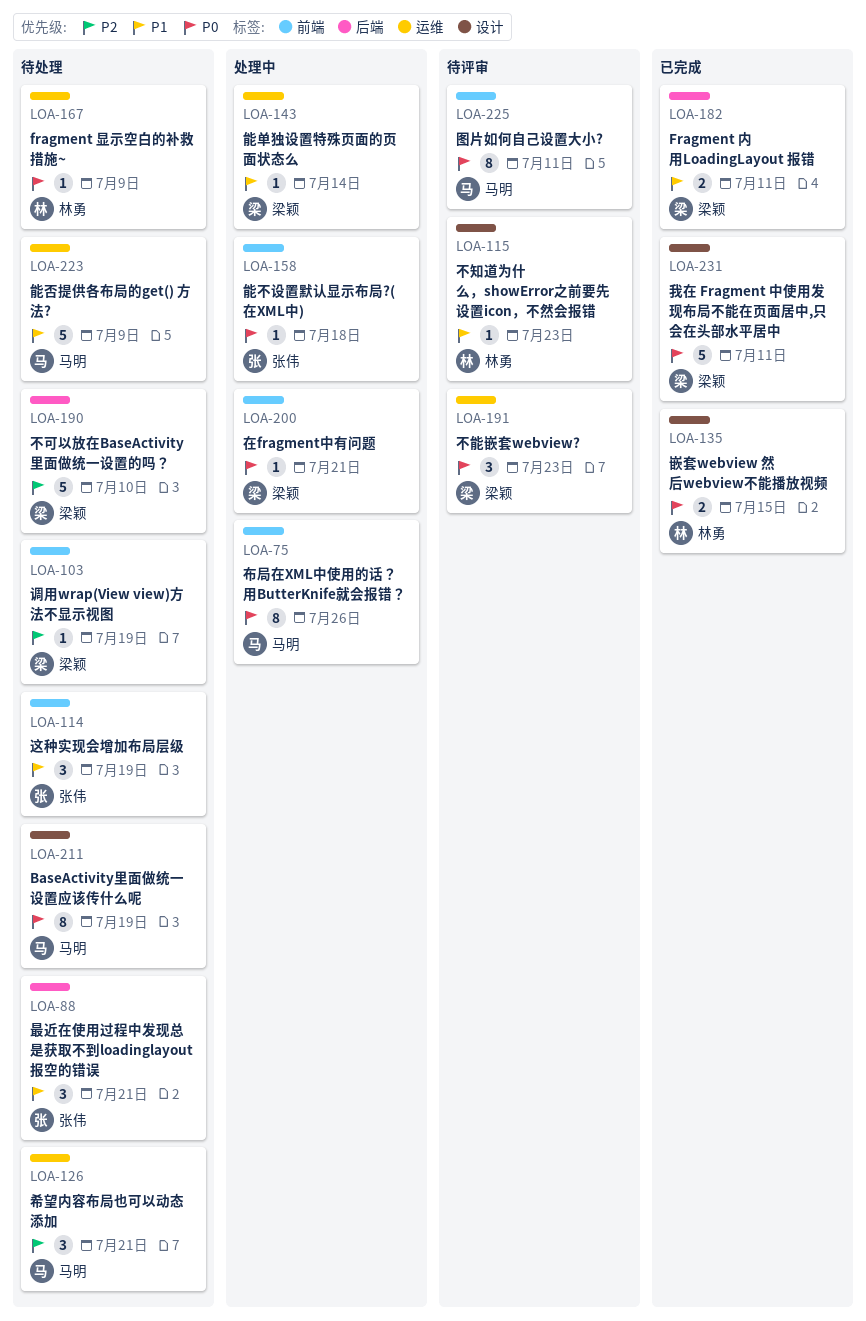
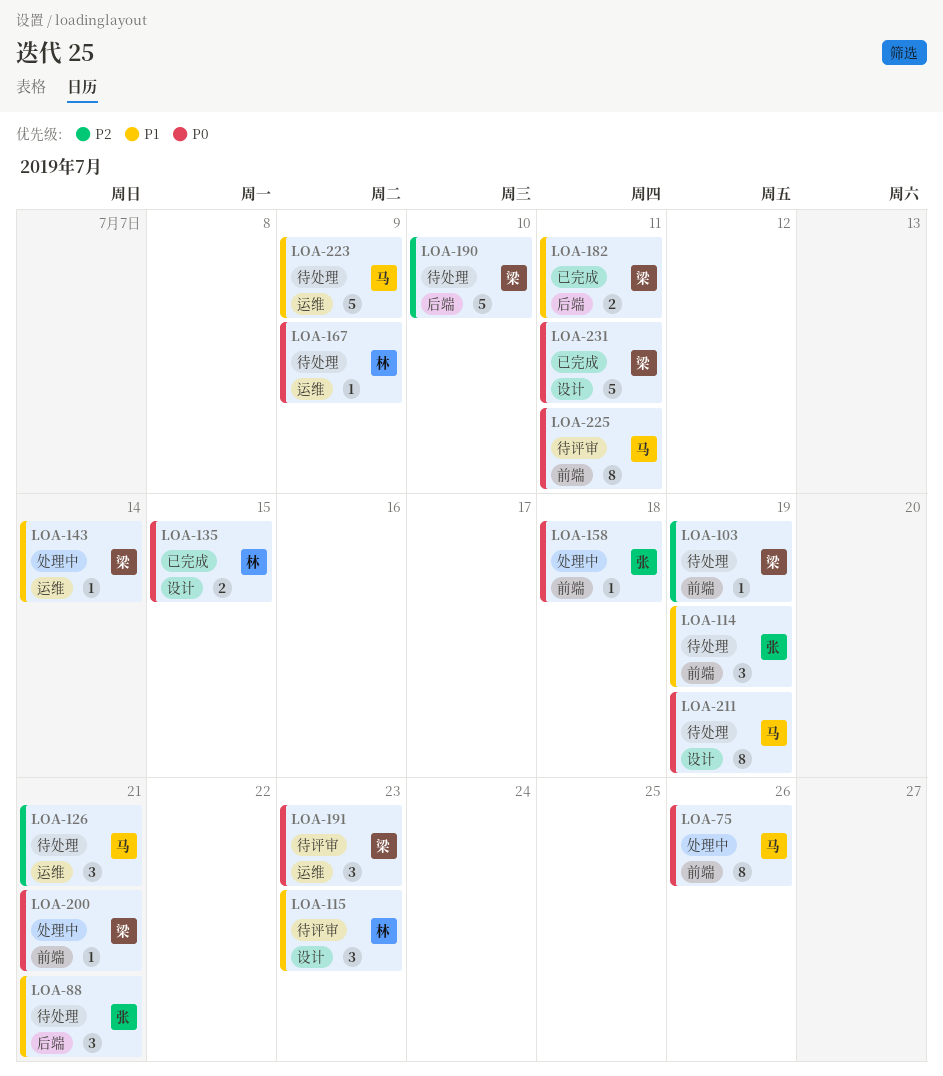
LOA-115, estimate: 1 -> 3

